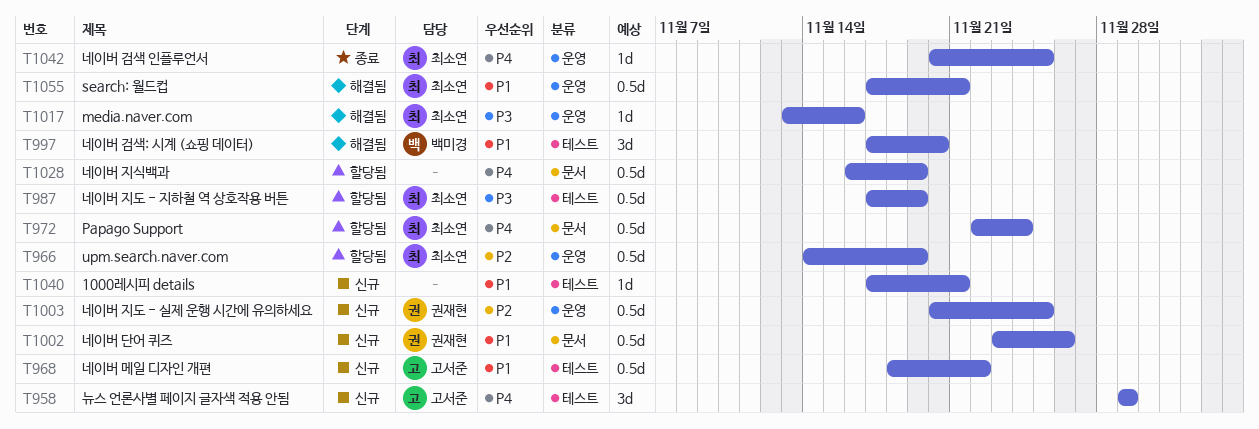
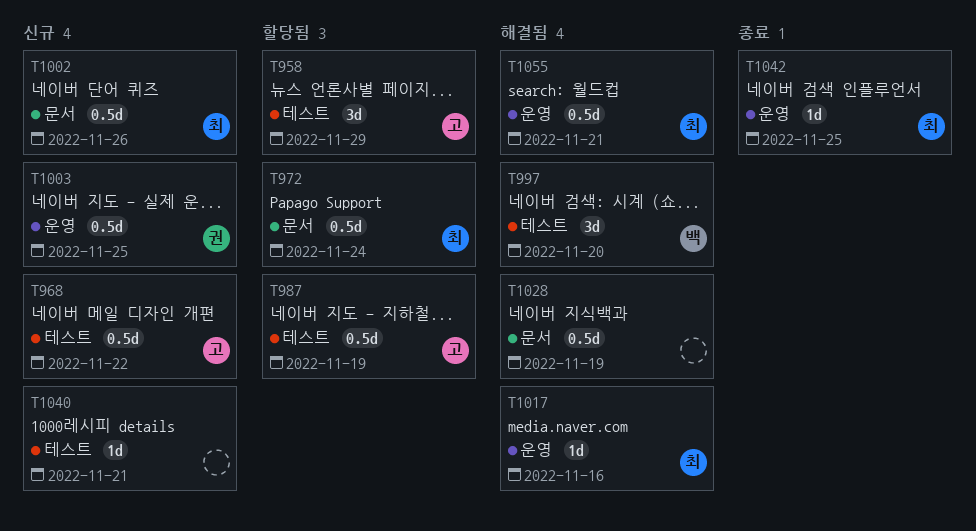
T958, status: 신규 -> 할당됨
T966: present -> none
T987, owner: 최소연 -> 고서준
T1002, owner: 권재현 -> 최소연
T1028, status: 할당됨 -> 해결됨

